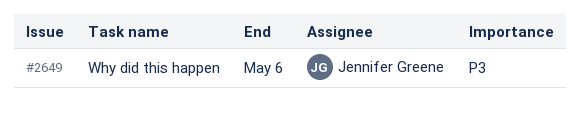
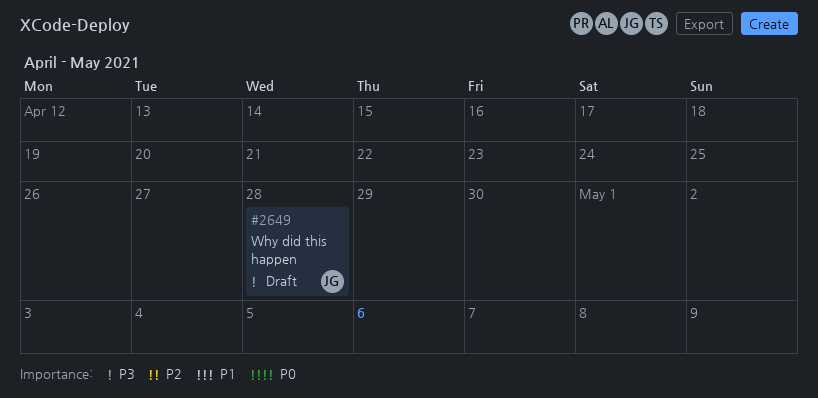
#2649, due: May 6 -> Apr 28

